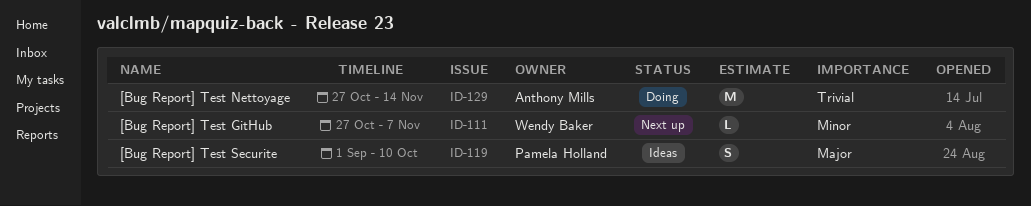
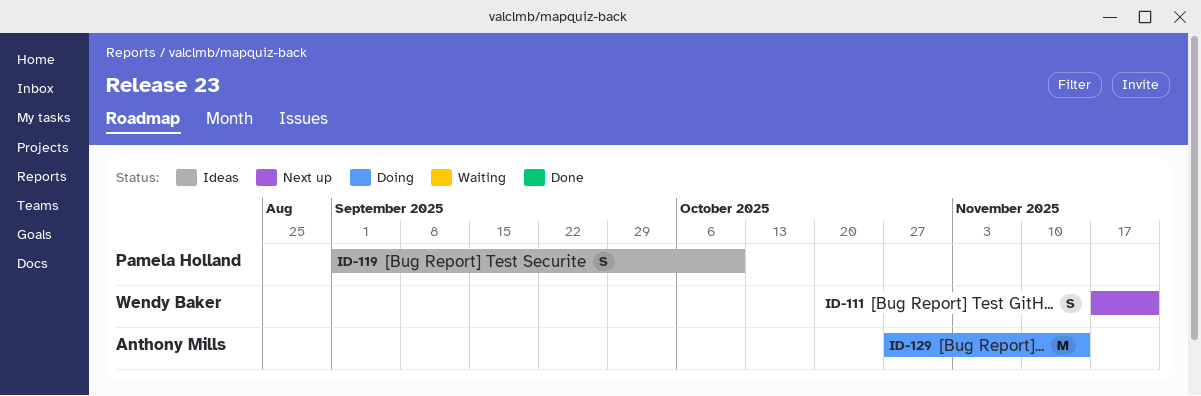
ID-111, estimate: L -> S
ID-111, start: Oct 27 -> Nov 17
ID-111, due: Nov 7 -> Nov 21

